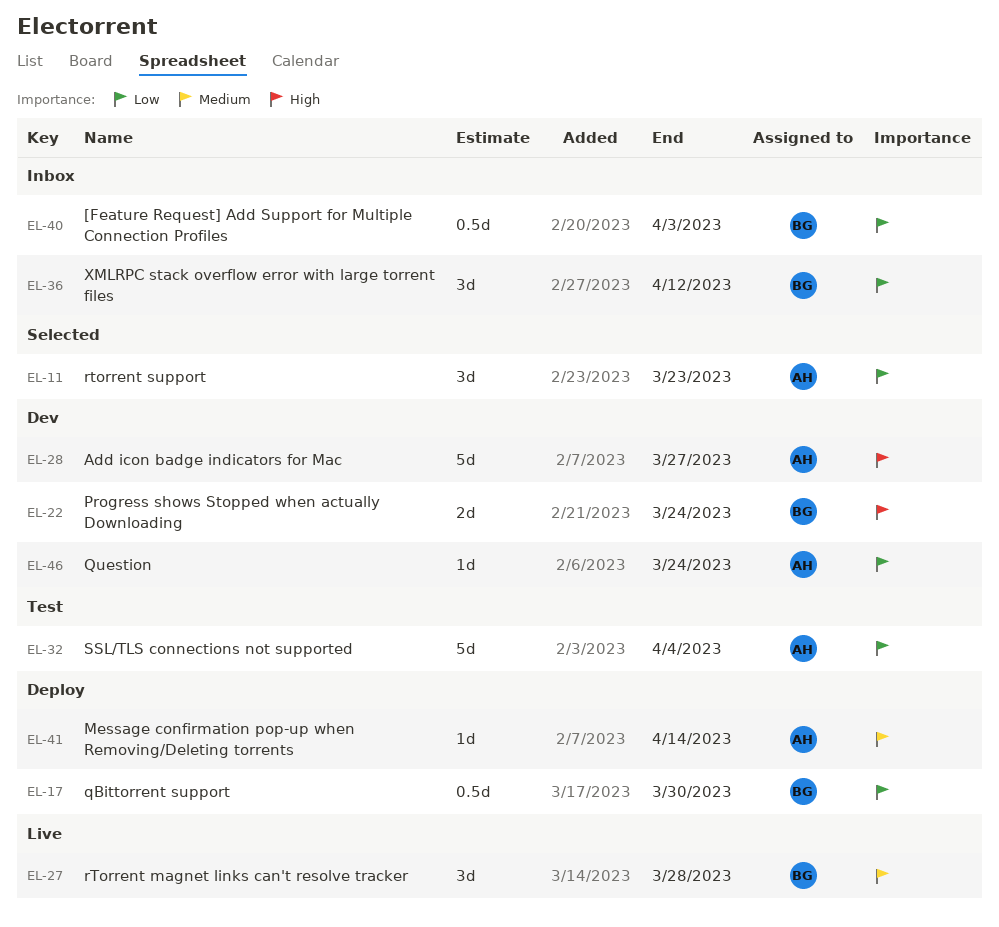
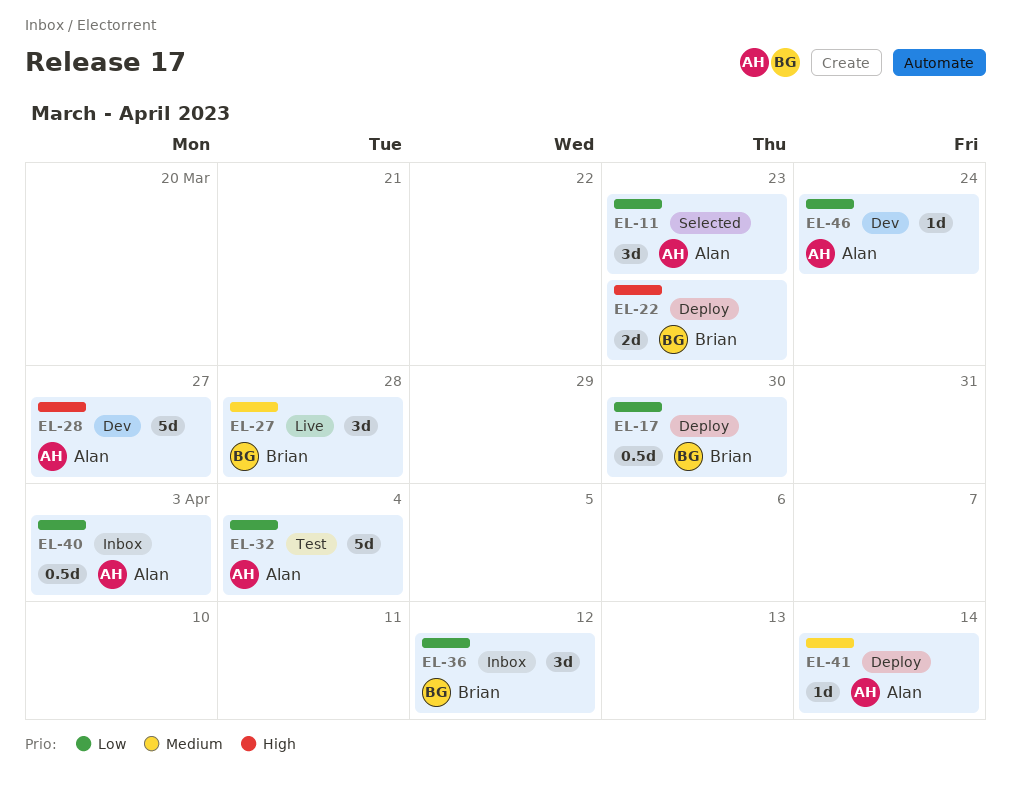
EL-22, status: Dev -> Deploy
EL-22, due: Mar 24 -> Mar 23
EL-40, owner: Brian -> Alan

